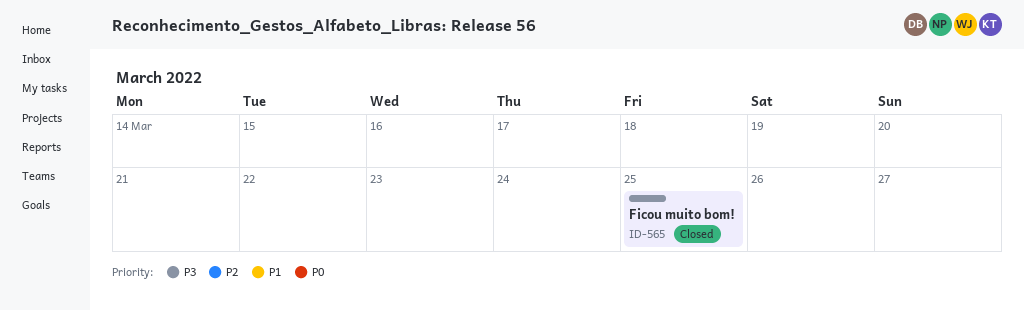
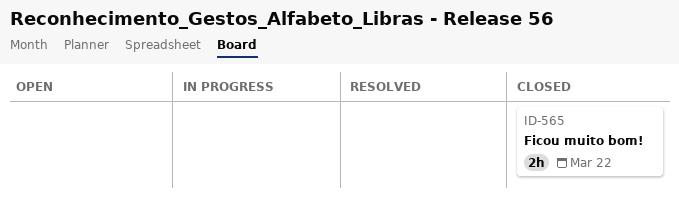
ID-565, due: Mar 25 -> Mar 22

